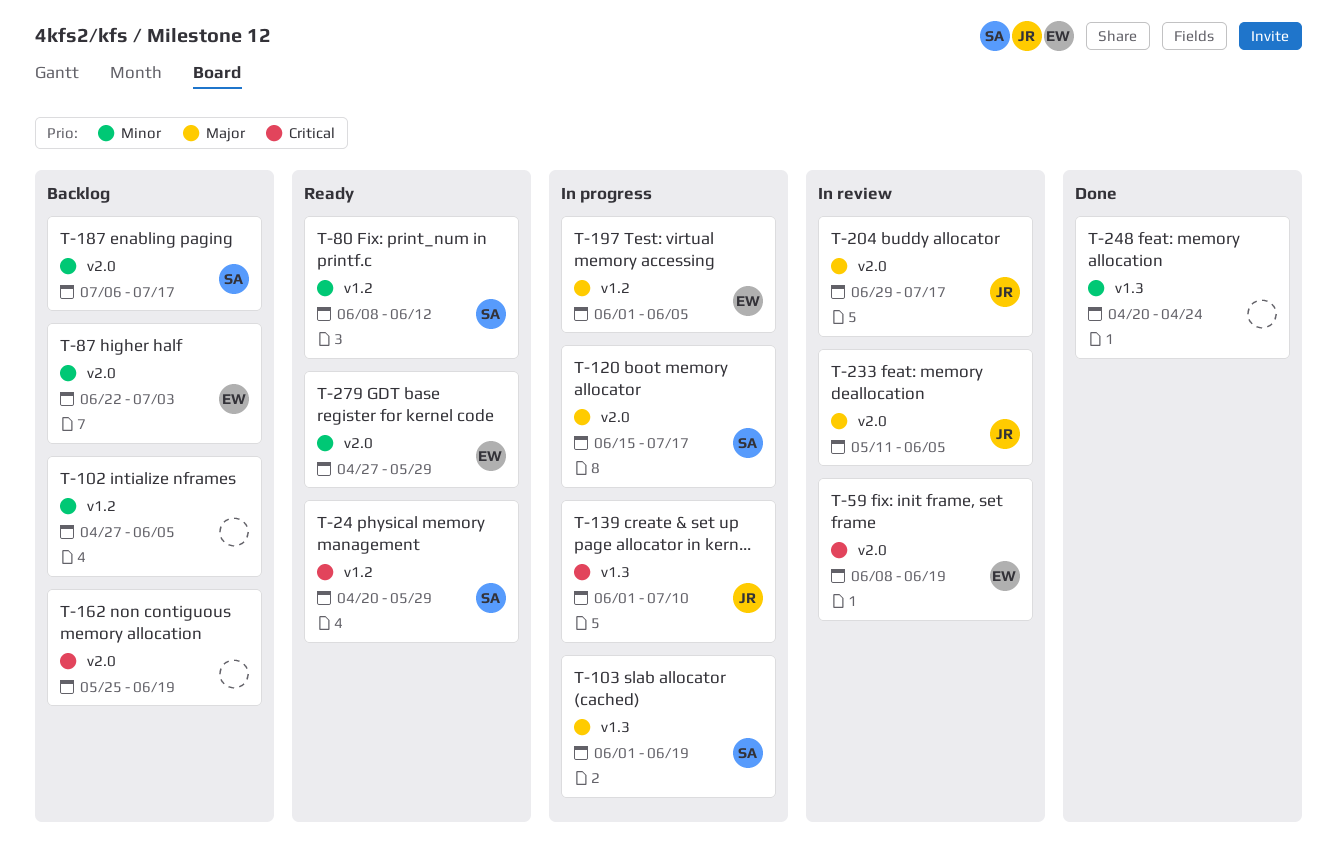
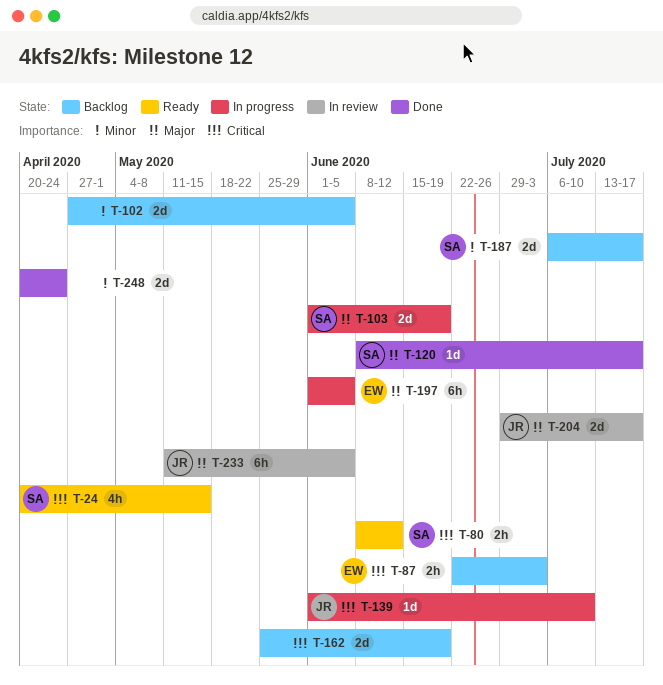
T-24, due: May 29 -> May 15
T-59: present -> none
T-80, priority: Minor -> Critical
T-87, priority: Minor -> Critical
T-120, status: In progress -> Done
T-120, start: Jun 15 -> Jun 8
T-279: present -> none

